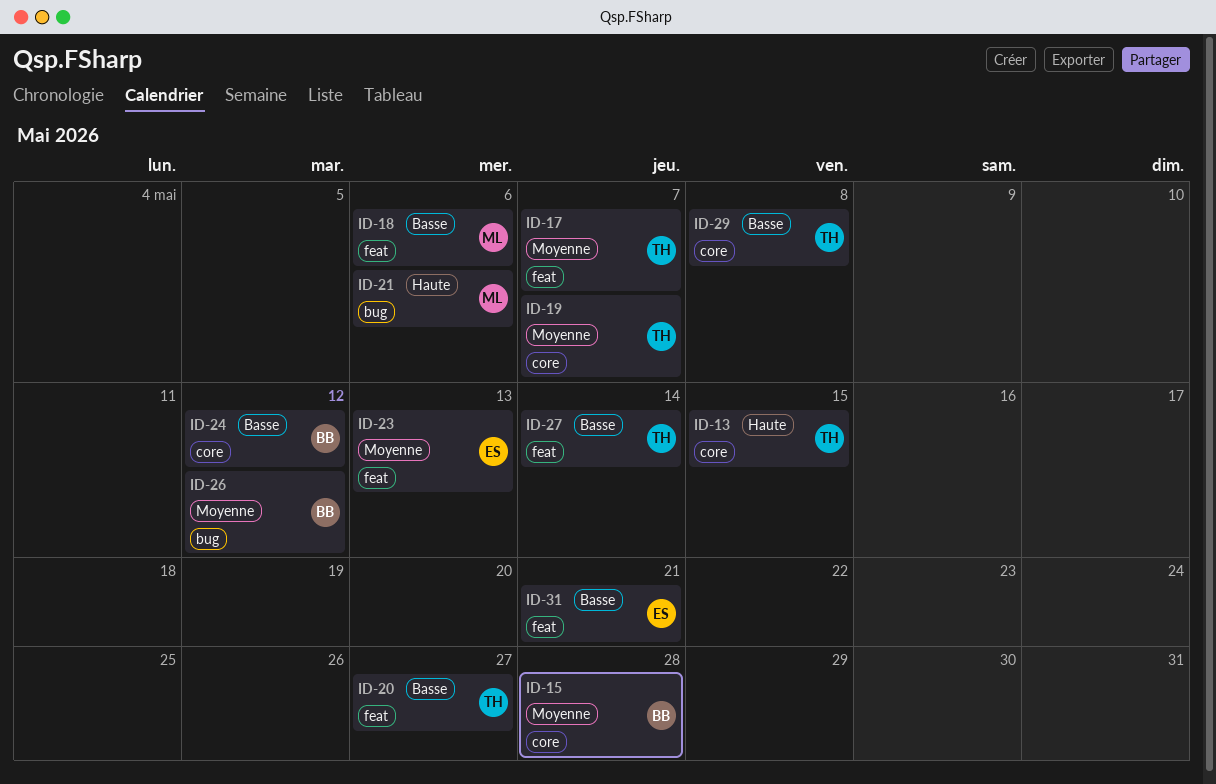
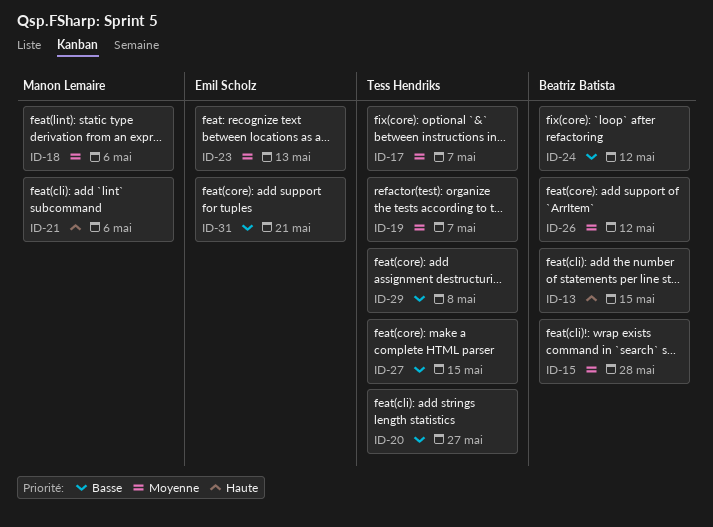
ID-13, owner: Tess Hendriks -> Beatriz Batista
ID-18, priority: Basse -> Moyenne
ID-27, due: May 14 -> May 15

